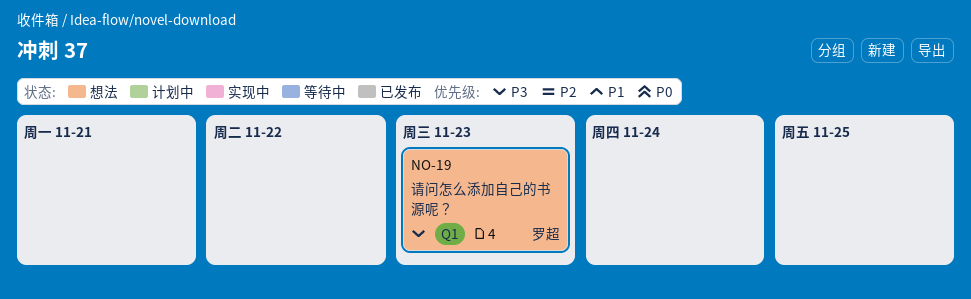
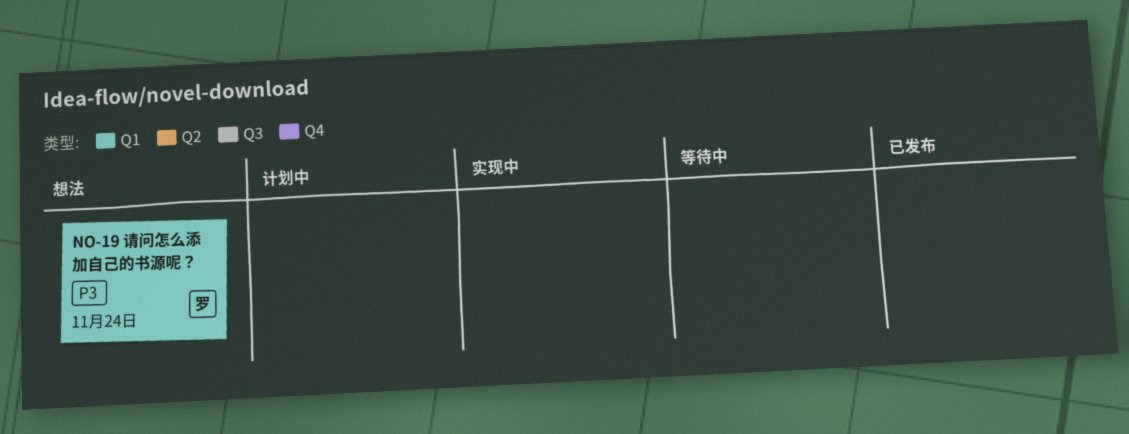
NO-19, due: Nov 23 -> Nov 24

